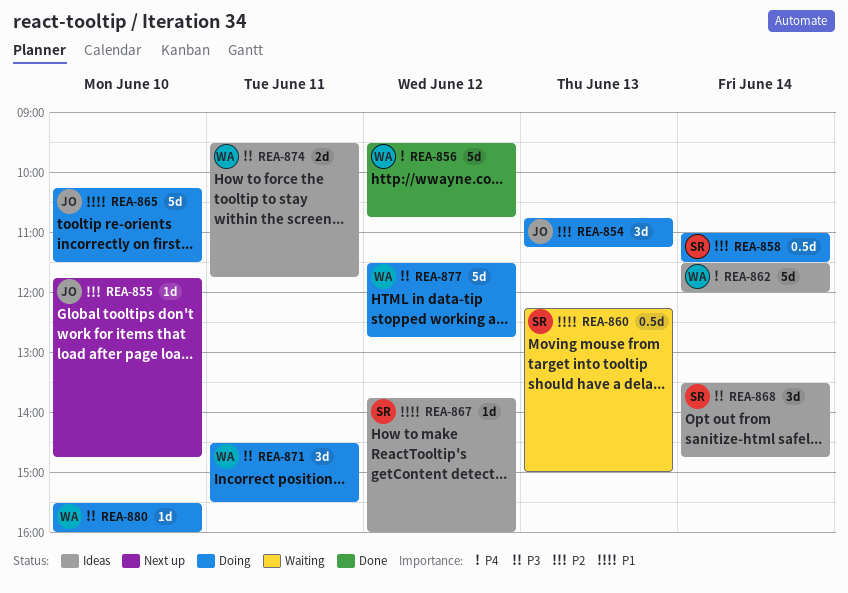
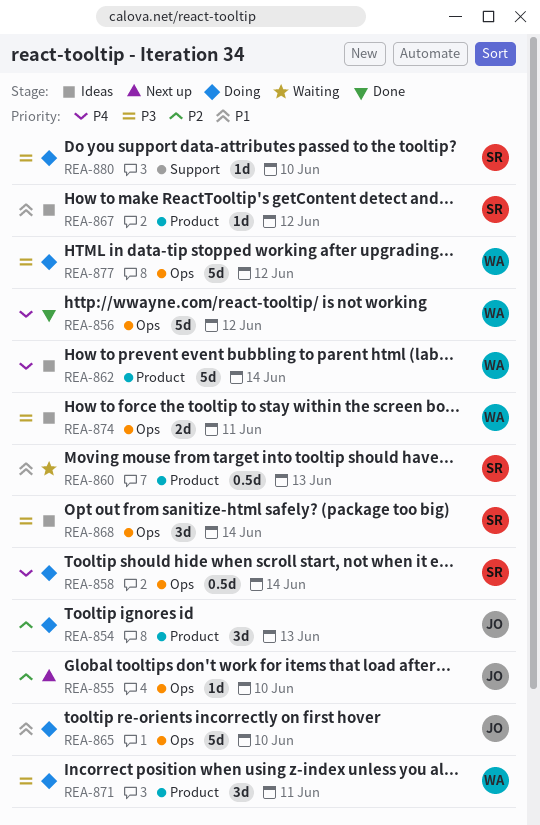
REA-858, priority: P2 -> P4
REA-880, owner: WA -> SR

